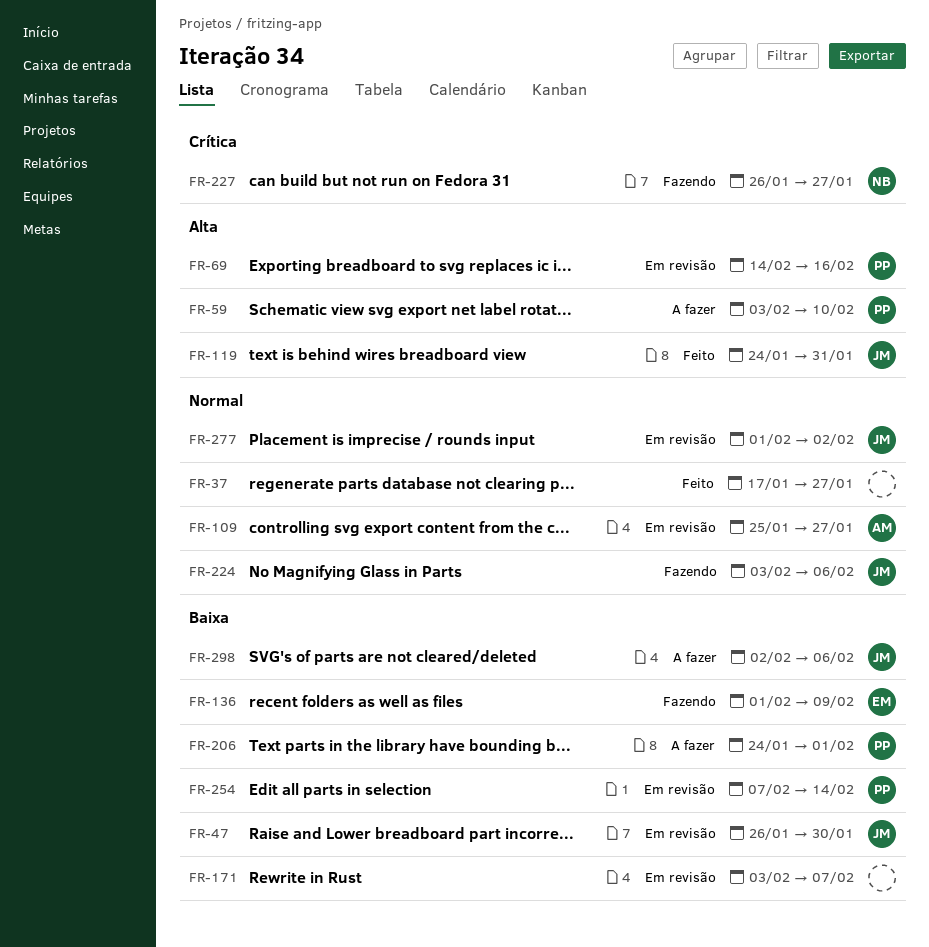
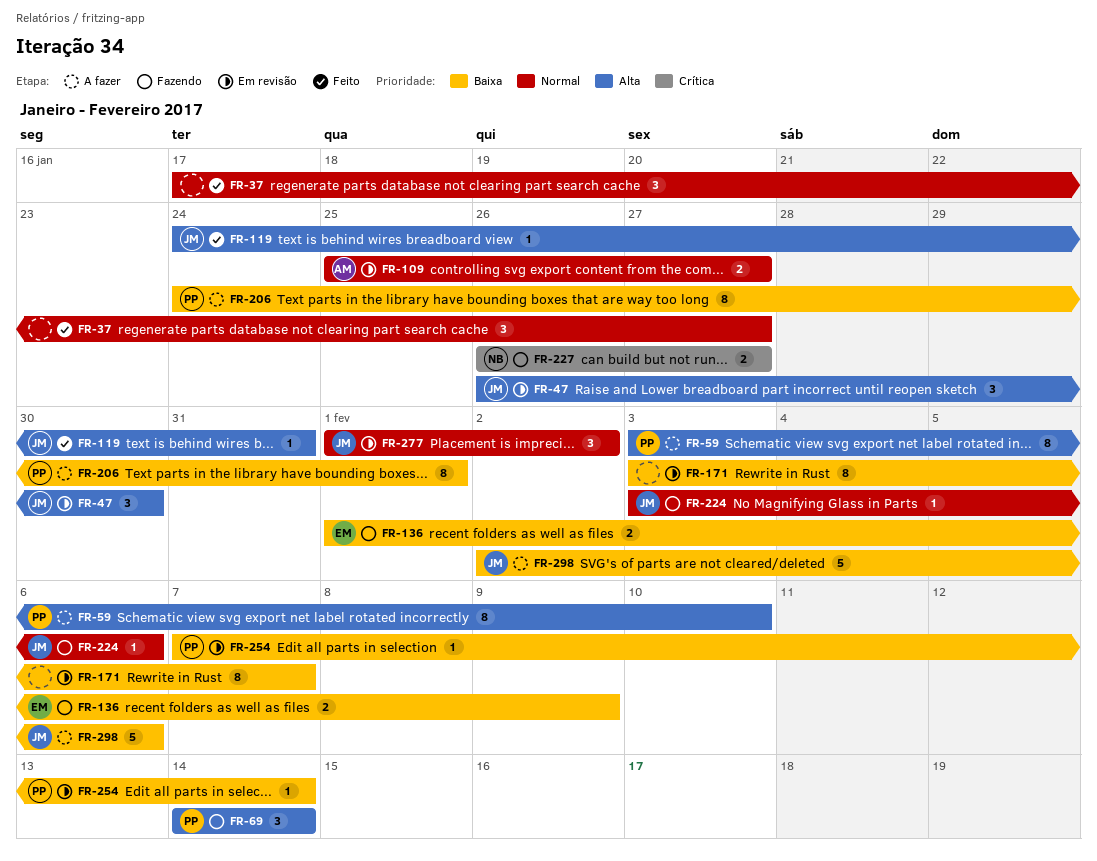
FR-47, priority: Baixa -> Alta
FR-69, status: Em revisão -> Fazendo
FR-69, due: Feb 16 -> Feb 14

